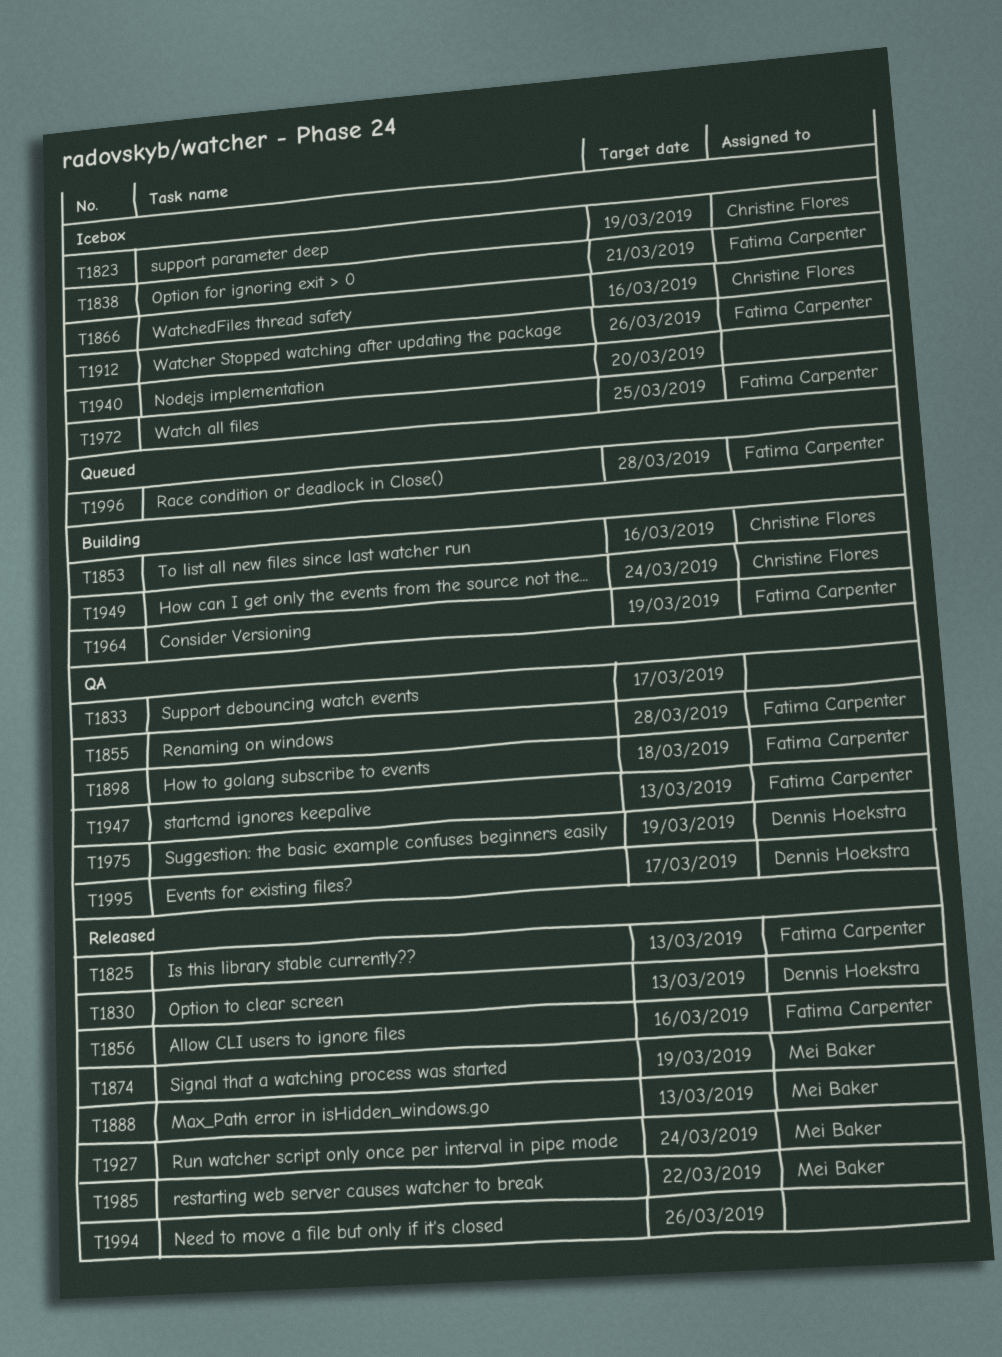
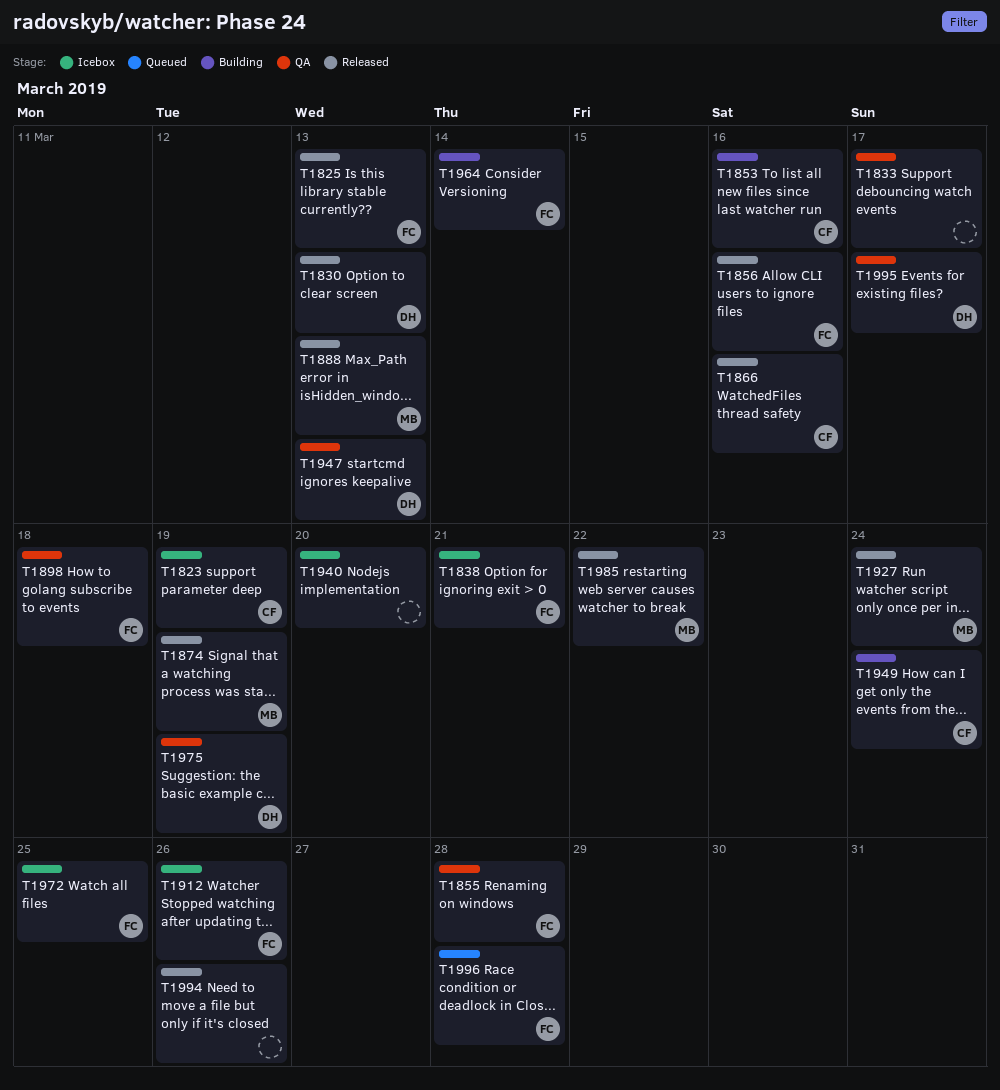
T1866, status: Icebox -> Released
T1947, owner: Fatima Carpenter -> Dennis Hoekstra
T1964, due: Mar 19 -> Mar 14

